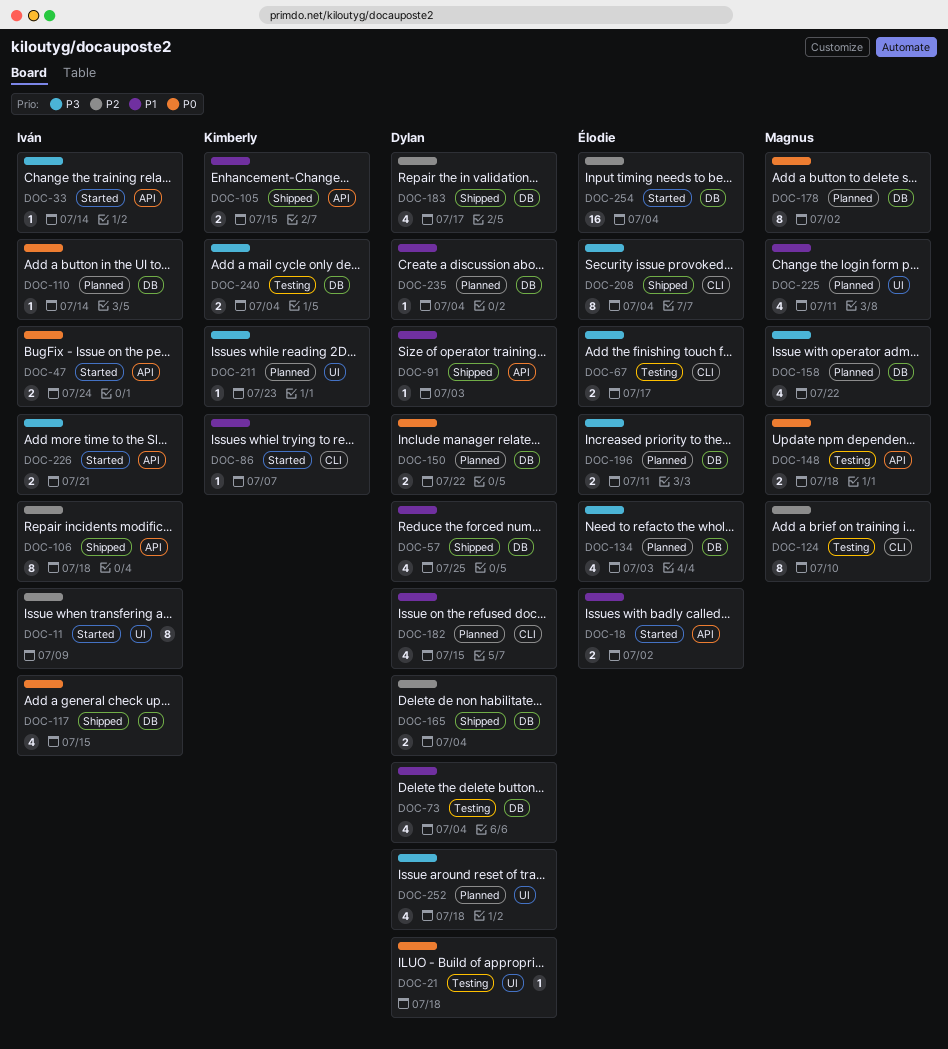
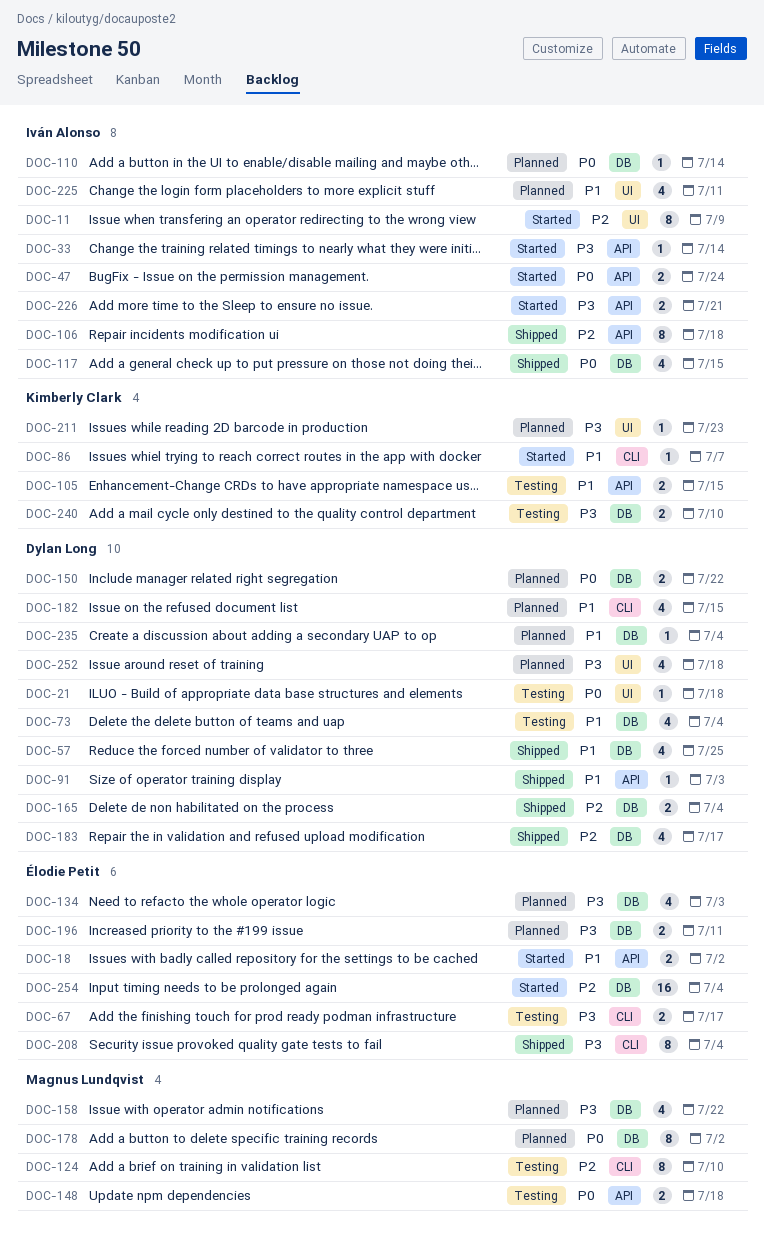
DOC-105, status: Shipped -> Testing
DOC-225, owner: Magnus Lundqvist -> Iván Alonso
DOC-240, due: Jul 4 -> Jul 10

